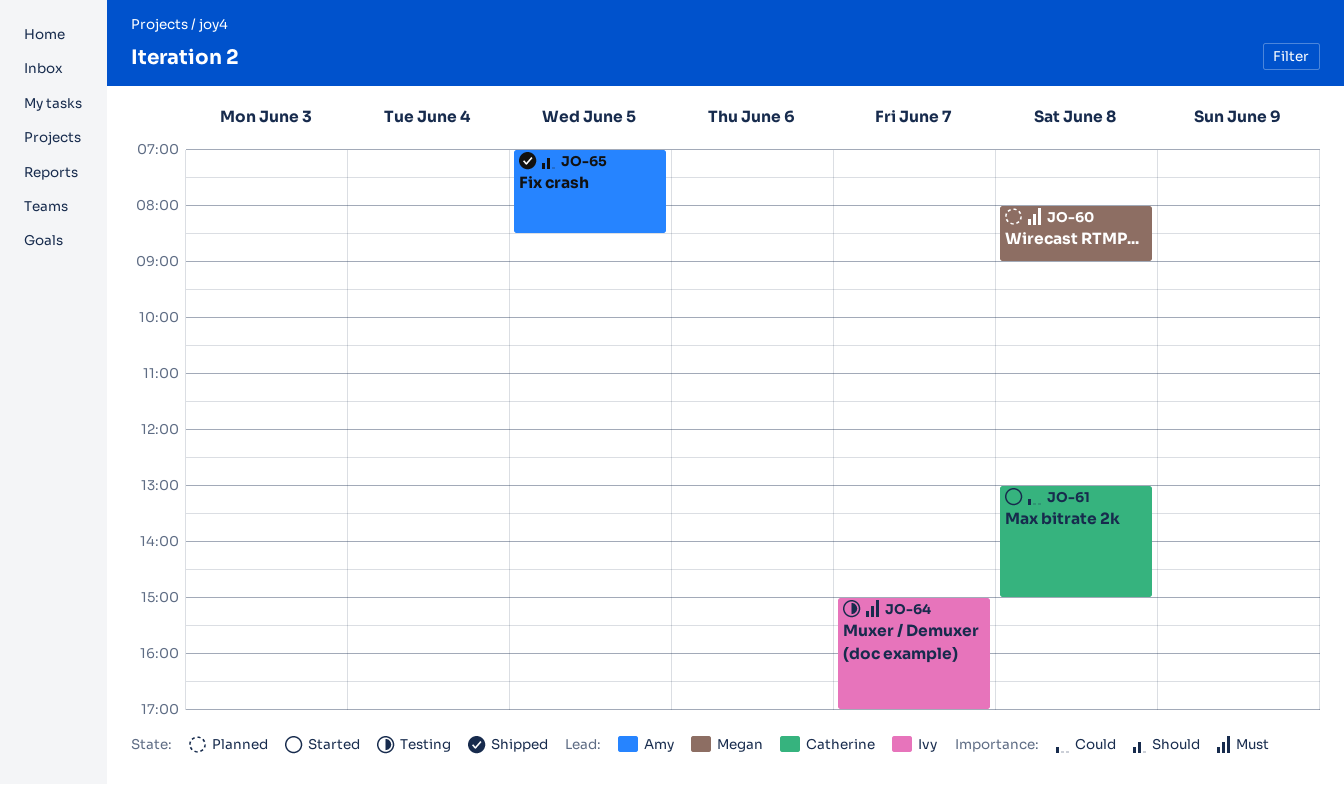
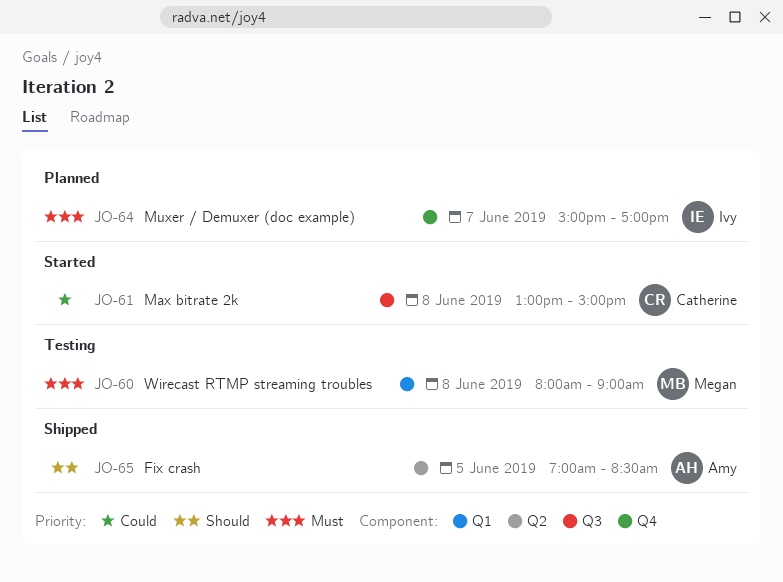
JO-60, status: Planned -> Testing
JO-64, status: Testing -> Planned

